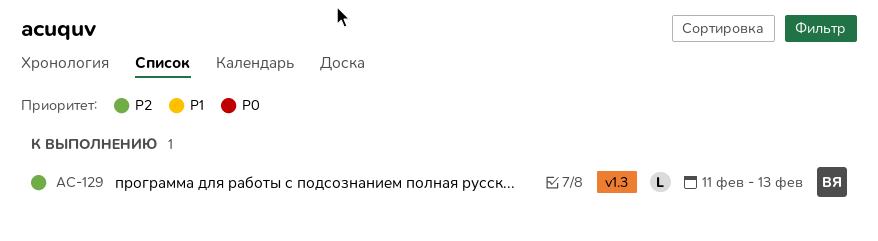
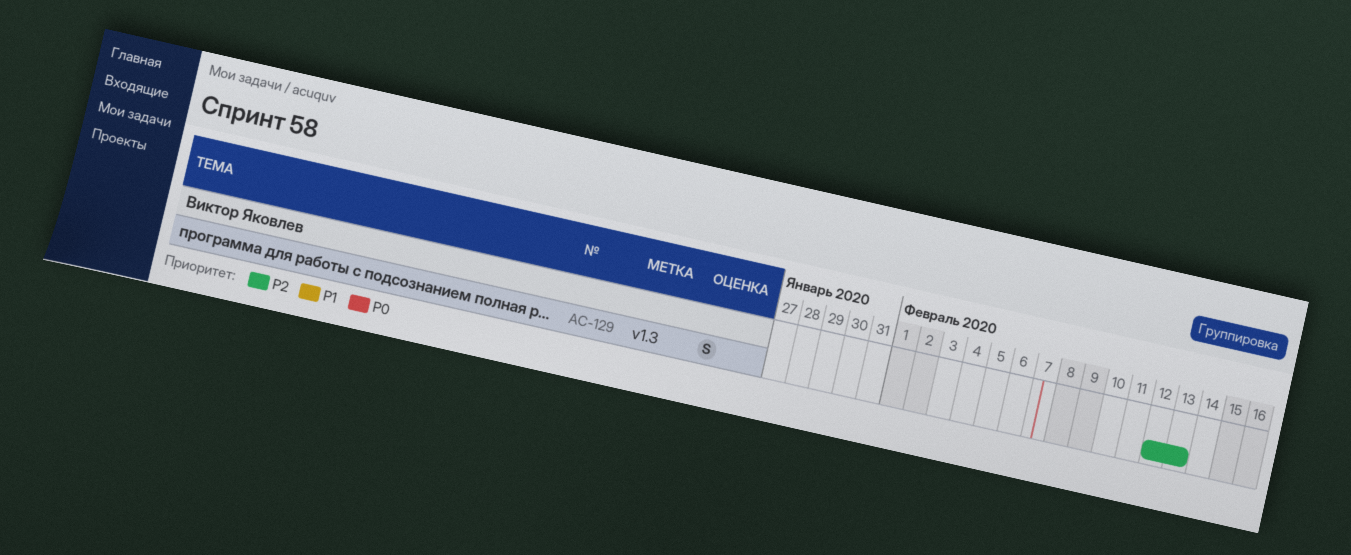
AC-129, estimate: L -> S
AC-129, start: Feb 11 -> Feb 12

